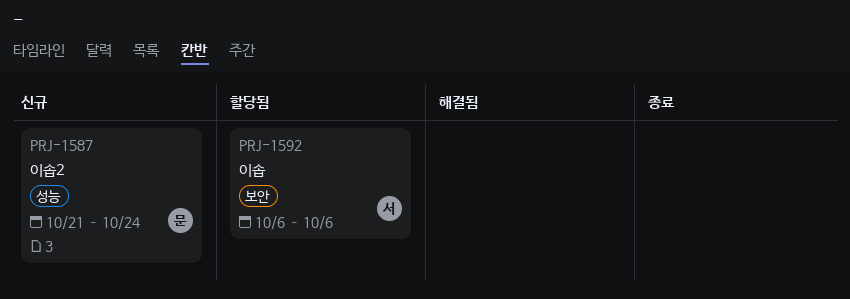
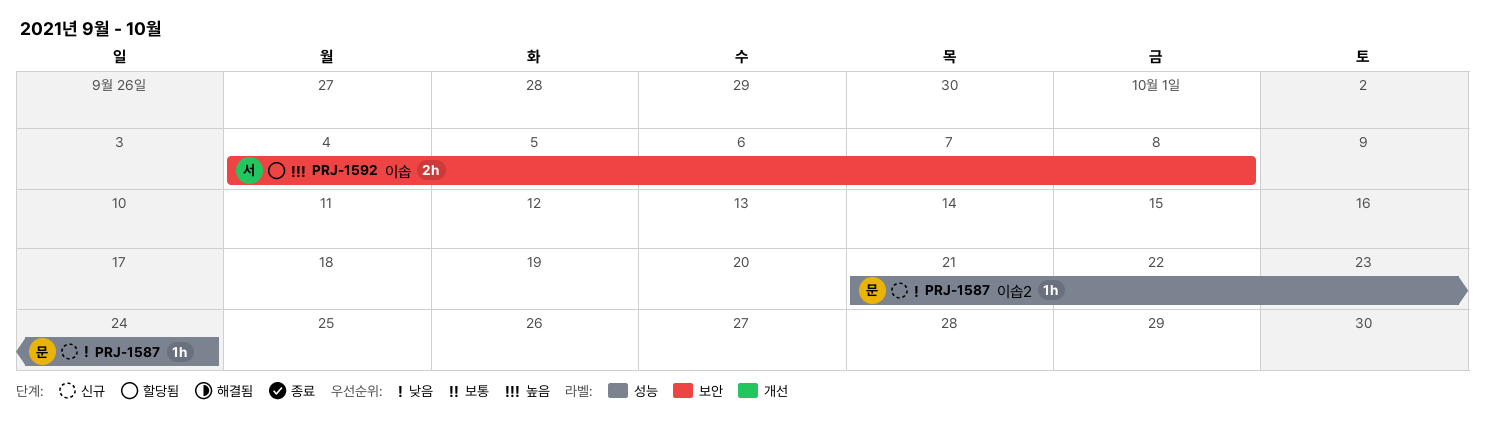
PRJ-1592, start: Oct 6 -> Oct 4
PRJ-1592, due: Oct 6 -> Oct 8

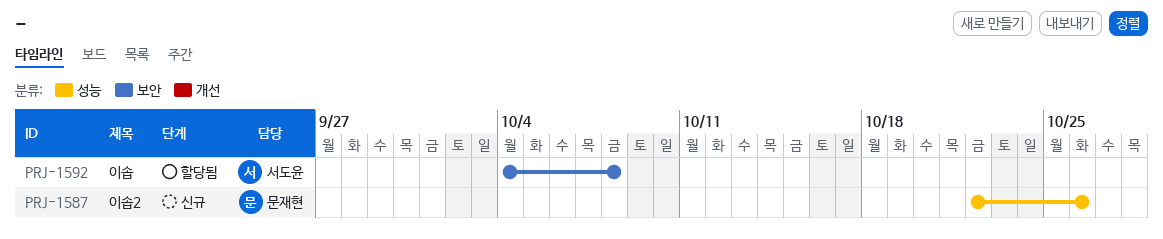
PRJ-1587, start: Oct 21 -> Oct 22
PRJ-1587, due: Oct 24 -> Oct 26

